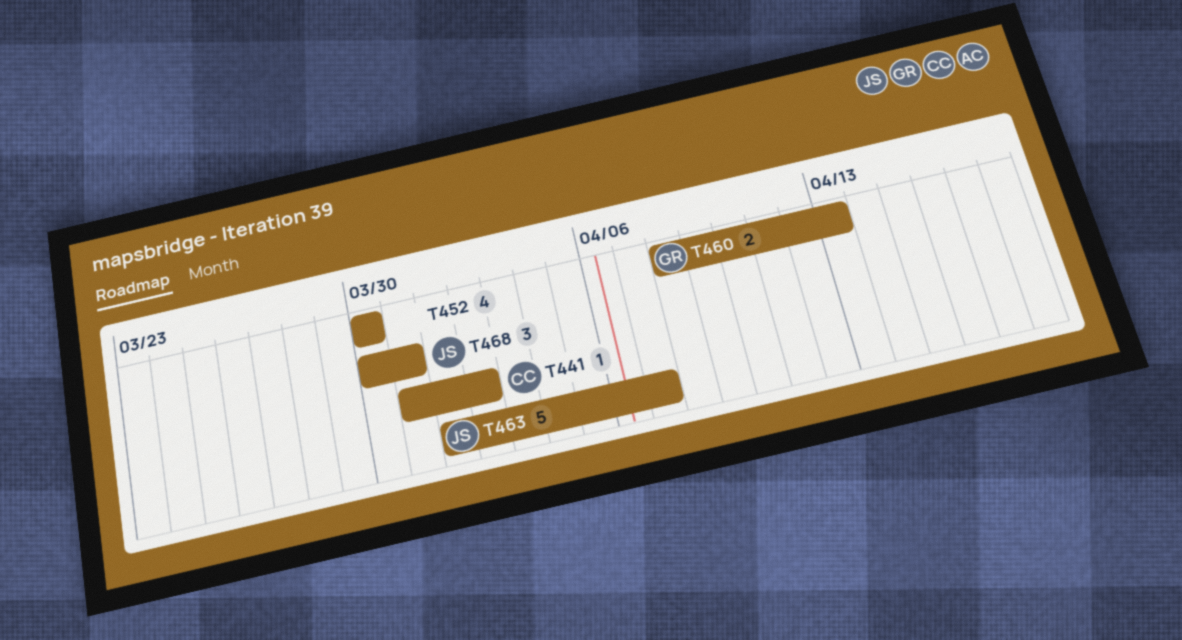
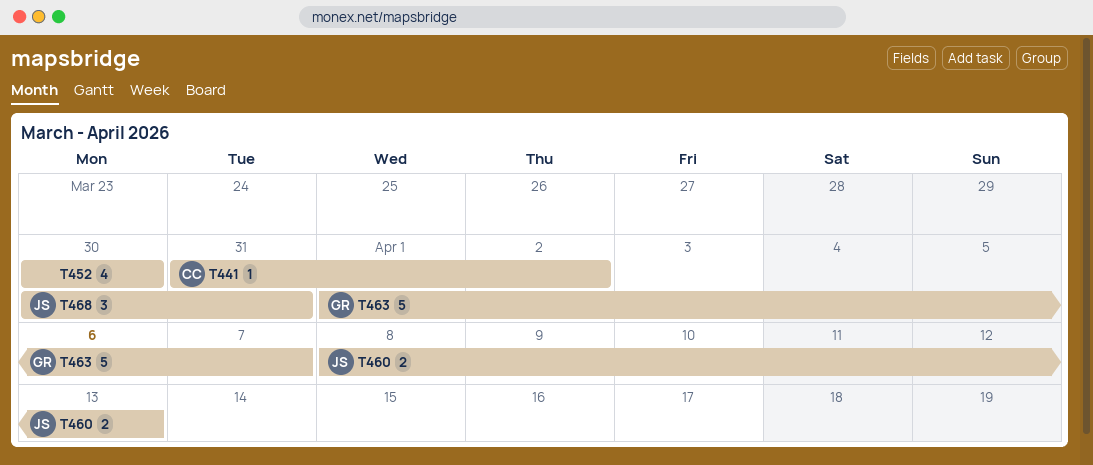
T460, owner: GR -> JS
T463, owner: JS -> GR

